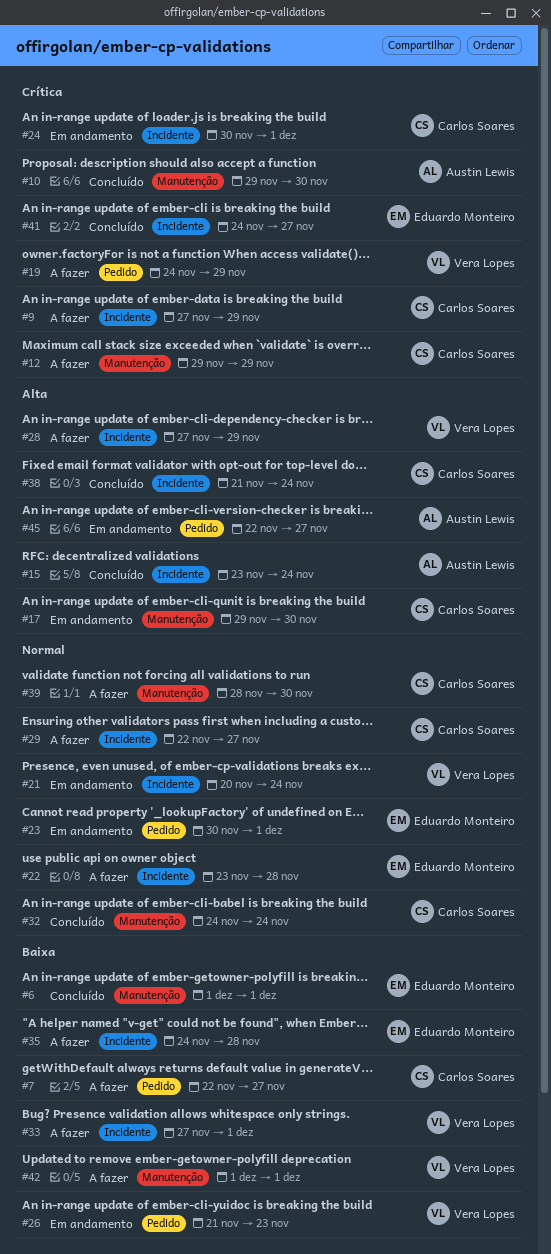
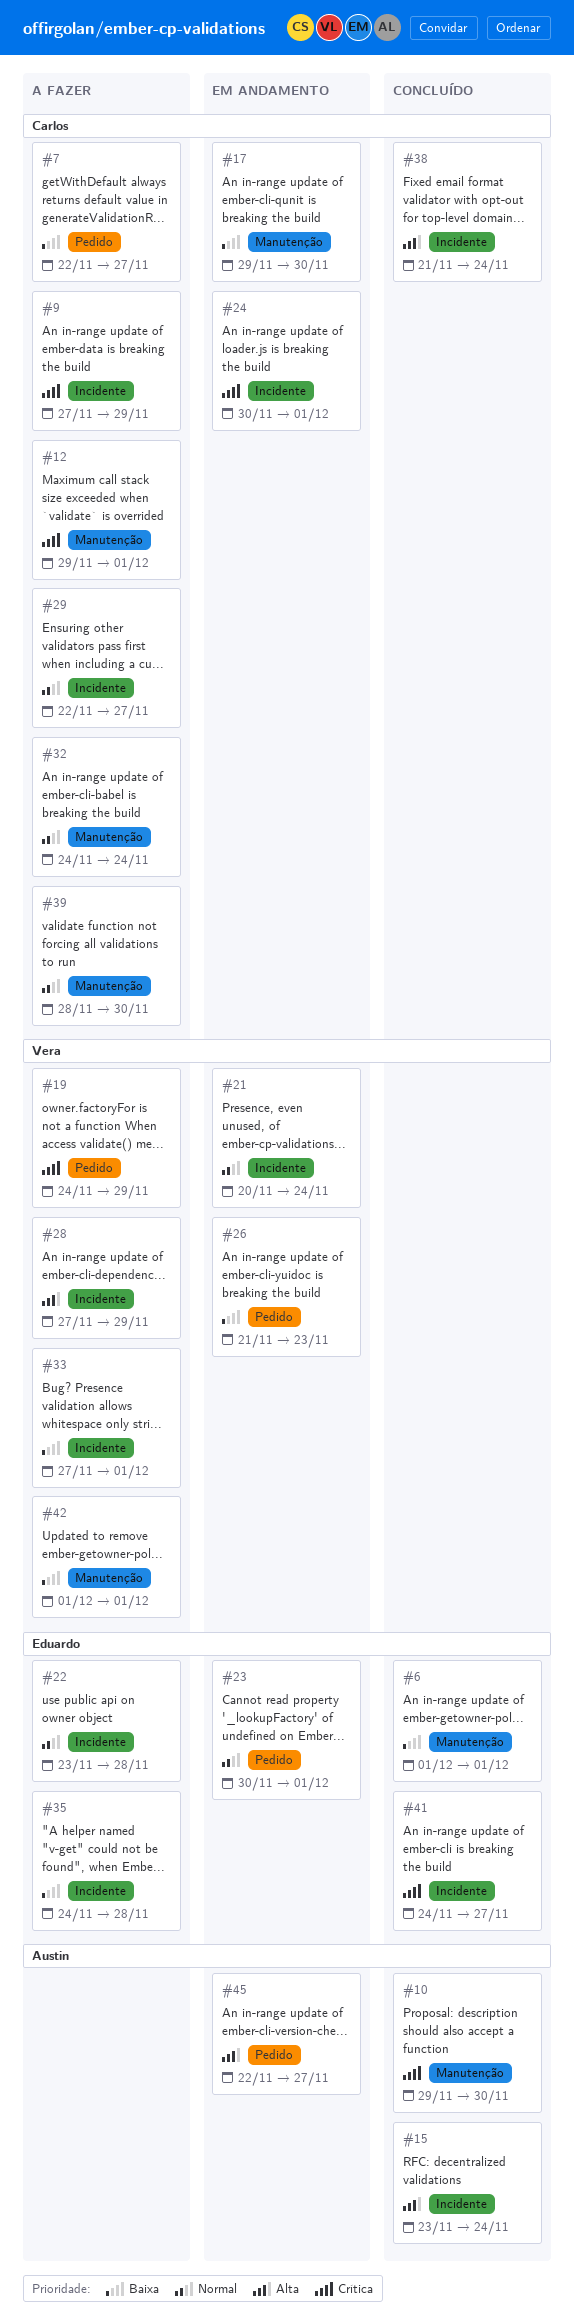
#12, due: Nov 29 -> Dec 1
#17, priority: Alta -> Baixa
#32, status: Concluído -> A fazer

